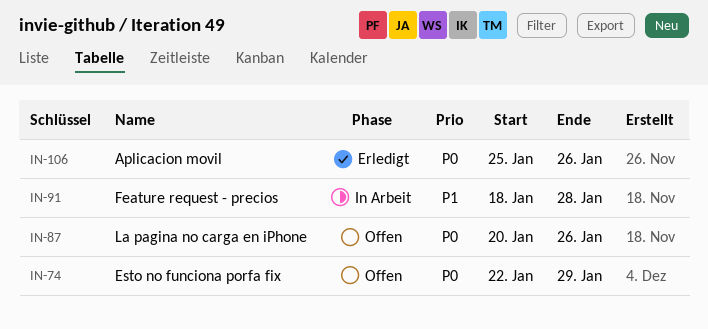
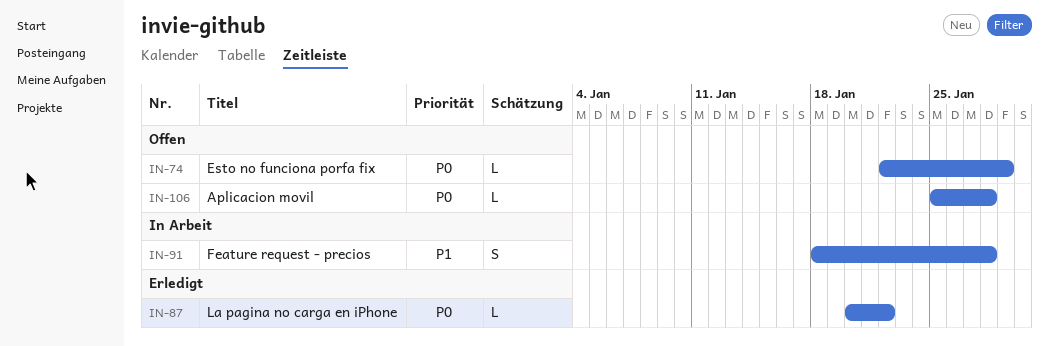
IN-87, status: Offen -> Erledigt
IN-87, due: Jan 26 -> Jan 22
IN-106, status: Erledigt -> Offen
IN-106, due: Jan 26 -> Jan 28

